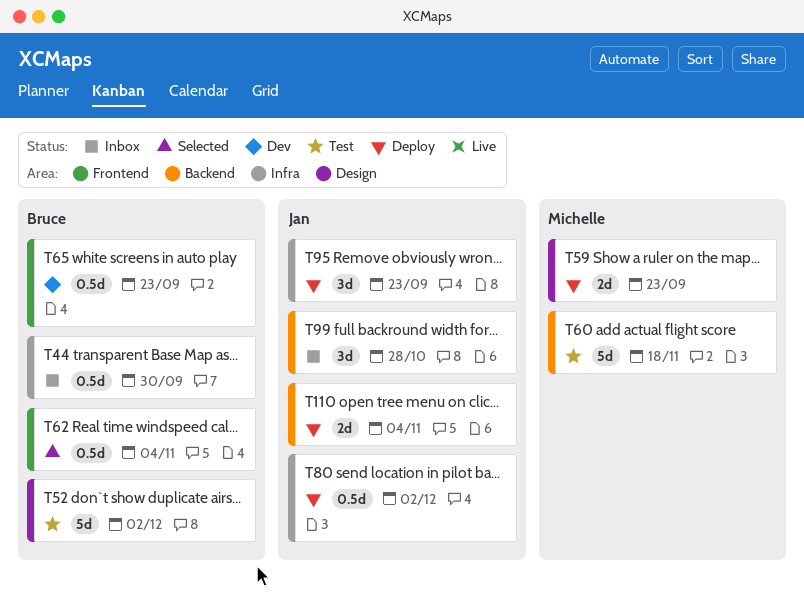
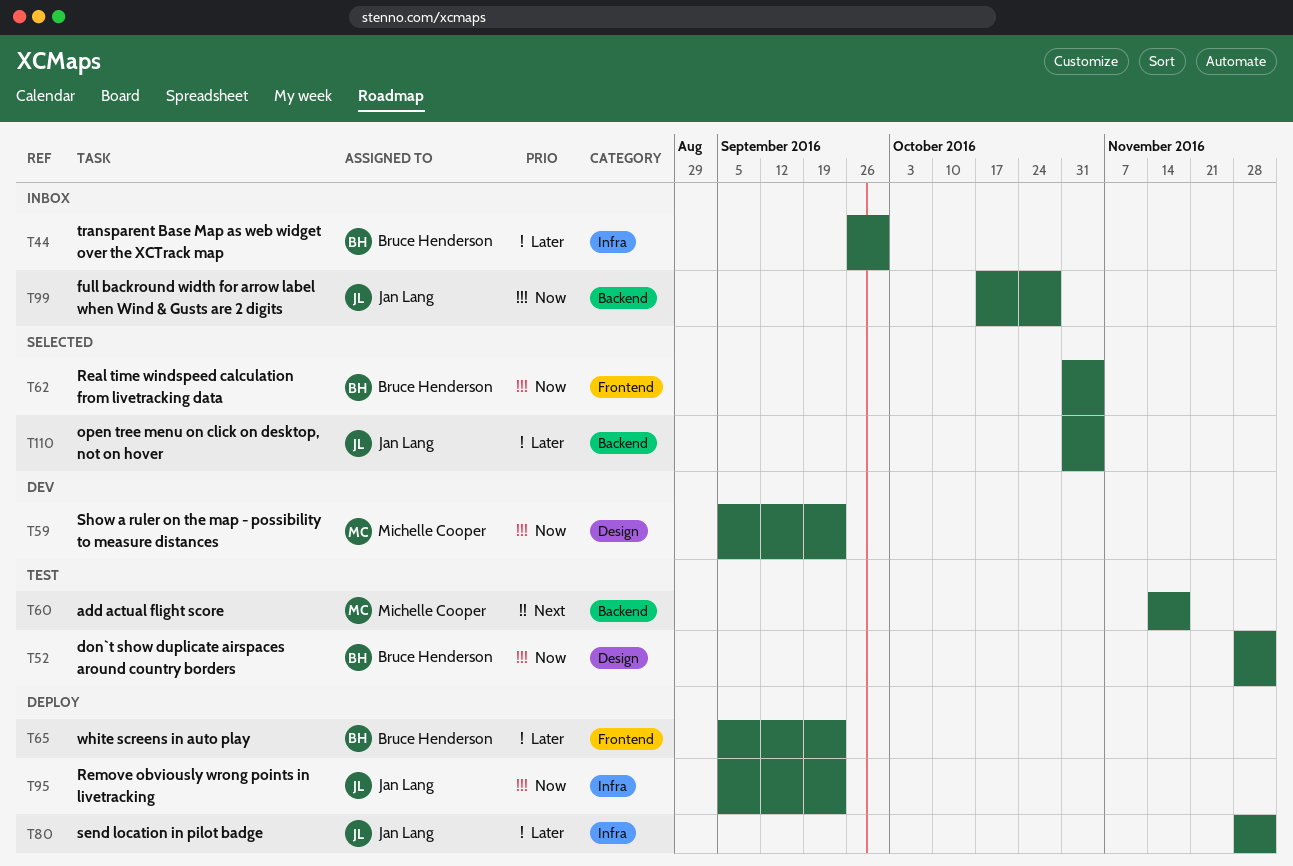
T59, status: Deploy -> Dev
T65, status: Dev -> Deploy
T110, status: Deploy -> Selected

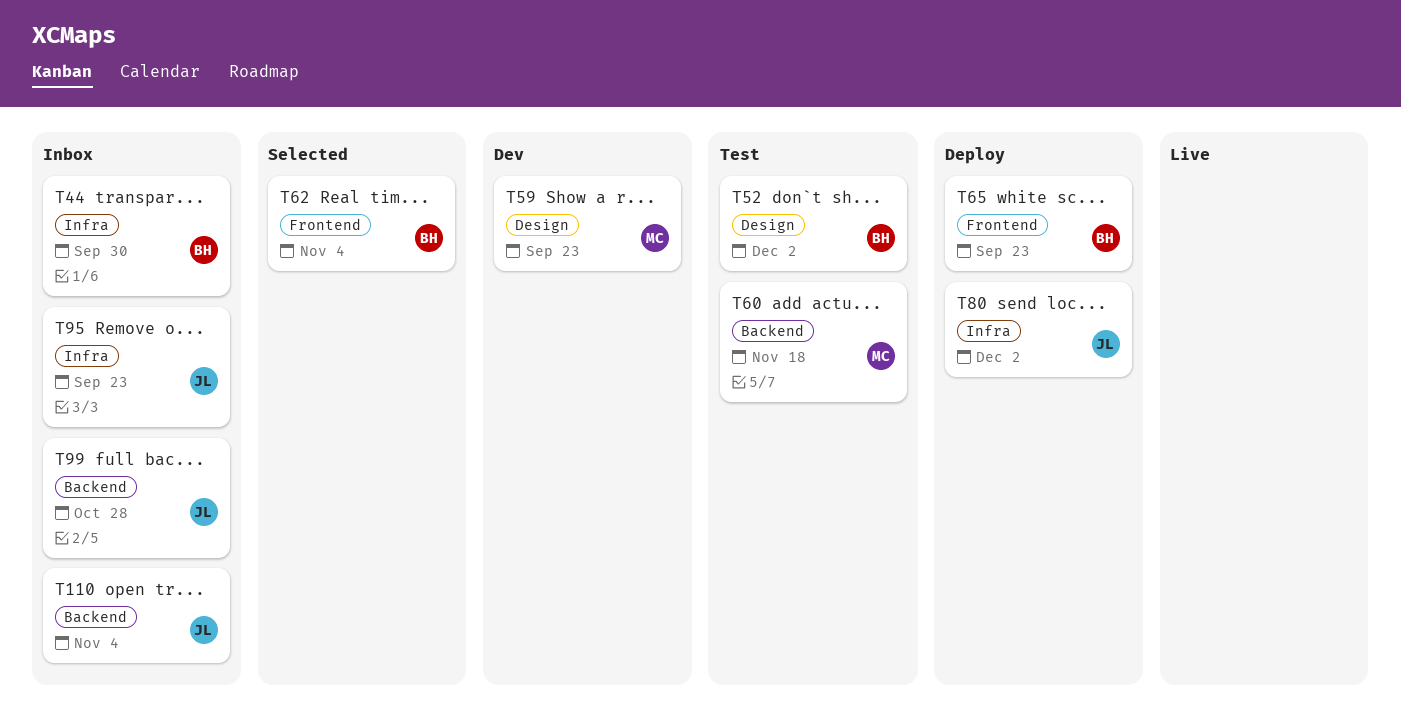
T95, status: Deploy -> Inbox
T110, status: Selected -> Inbox

